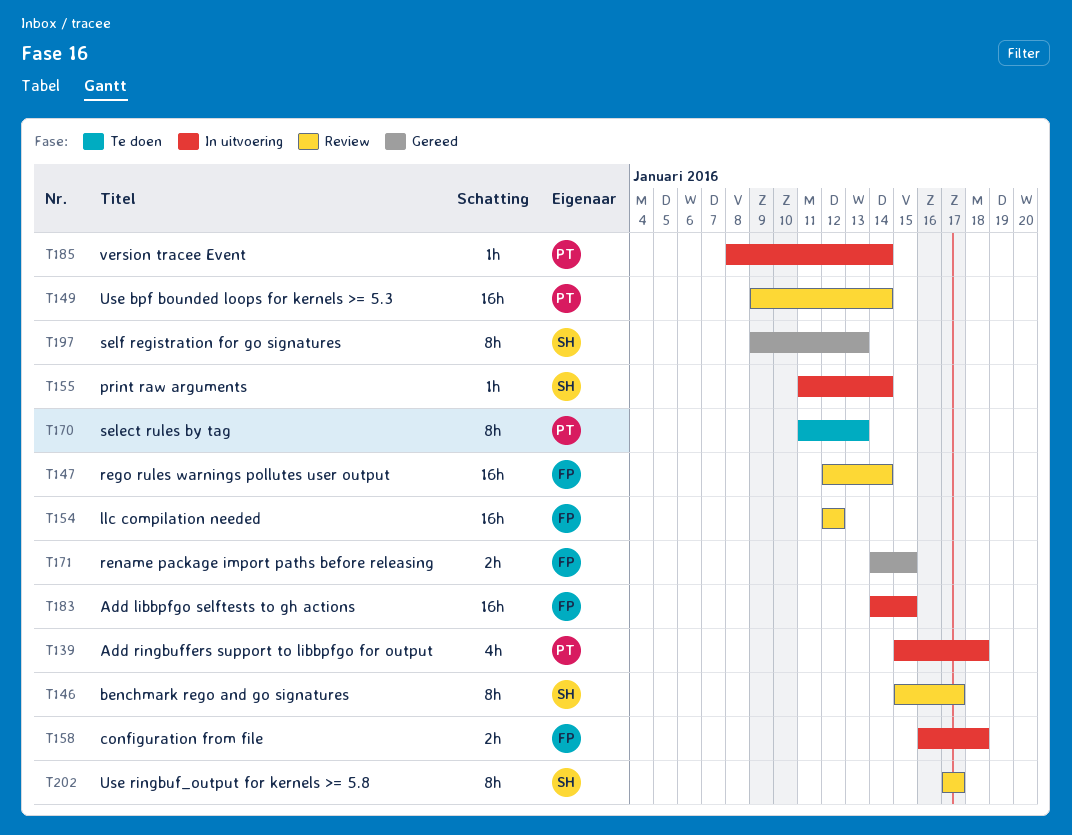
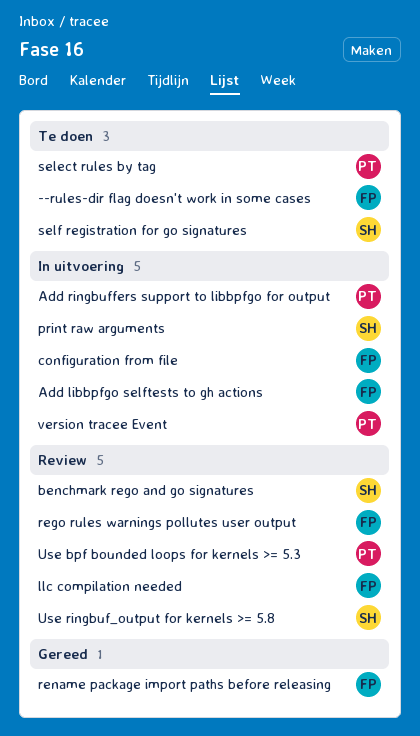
--rules-dir flag doesn't work in some cases: none -> present
self registration for go signatures, status: Gereed -> Te doen

